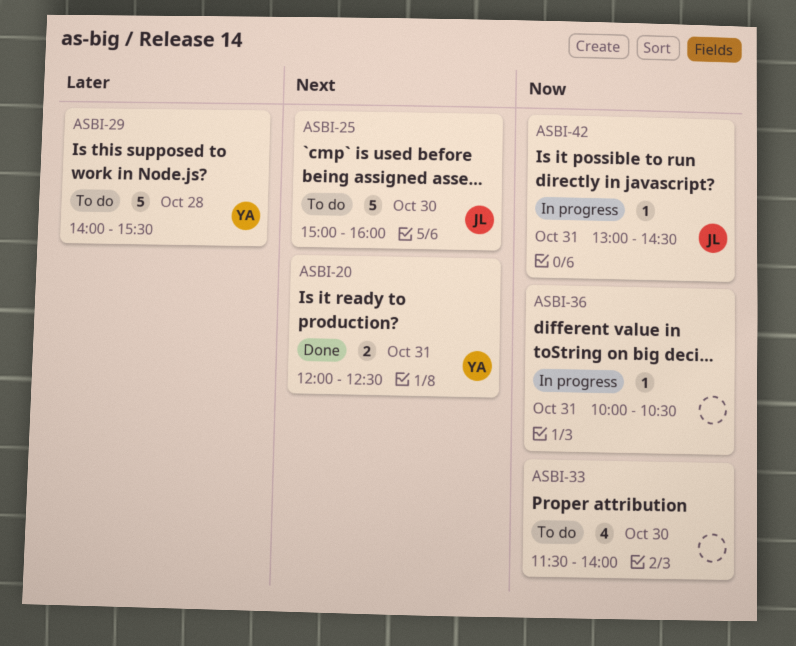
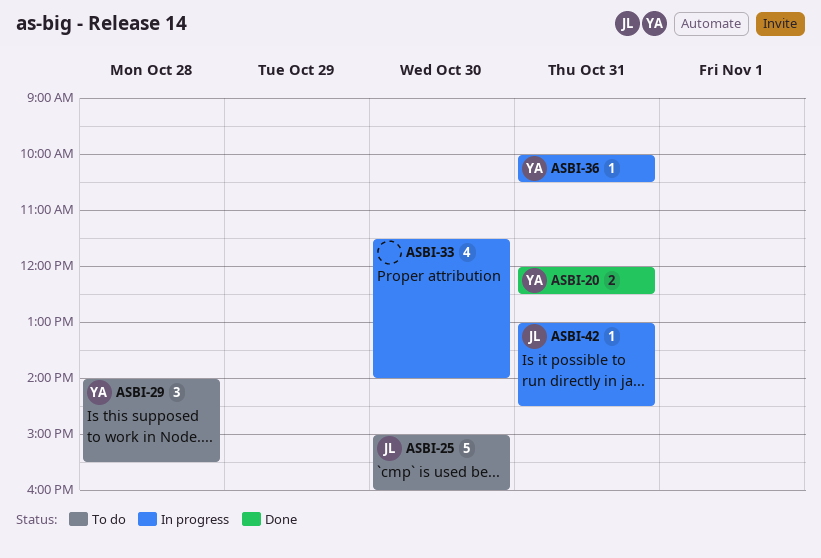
ASBI-29, estimate: 5 -> 3
ASBI-33, status: To do -> In progress
ASBI-36, owner: none -> YA

